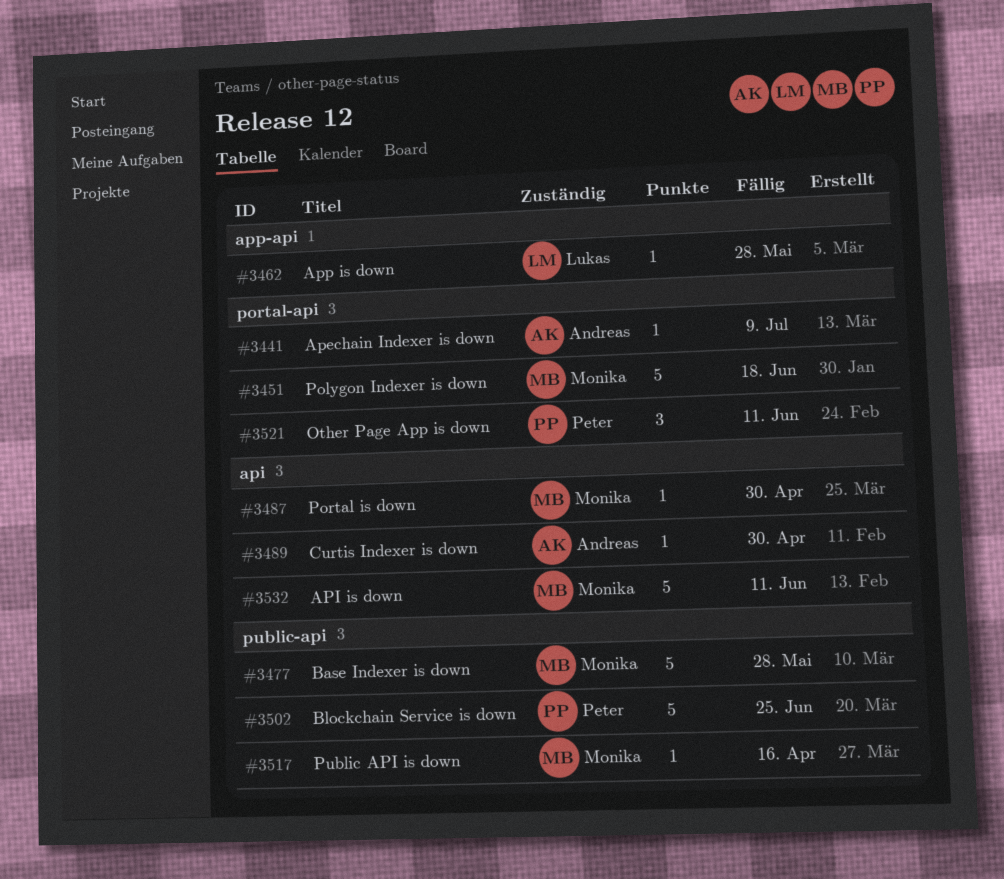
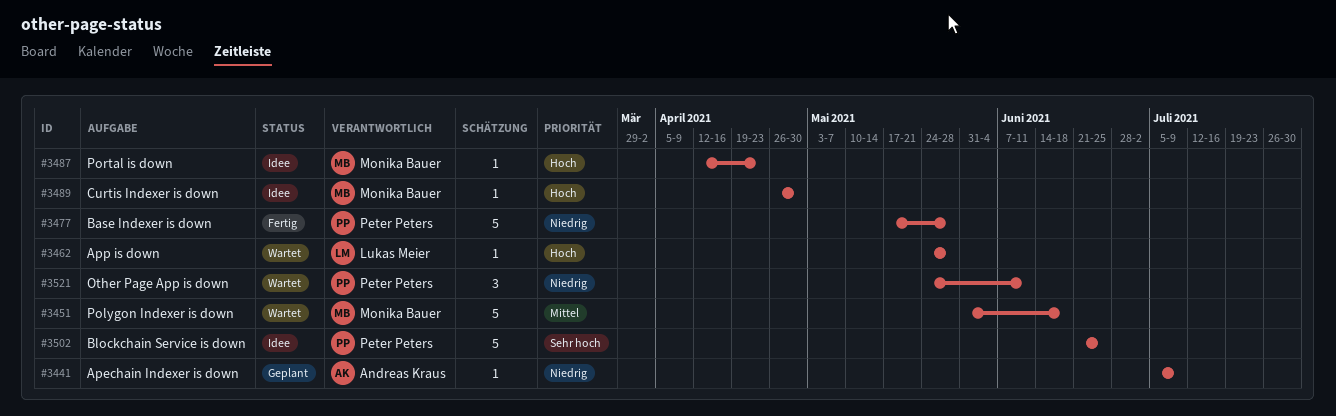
#3477, owner: Monika Bauer -> Peter Peters
#3487, due: Apr 30 -> Apr 23
#3489, owner: Andreas Kraus -> Monika Bauer
#3517: present -> none
#3532: present -> none

